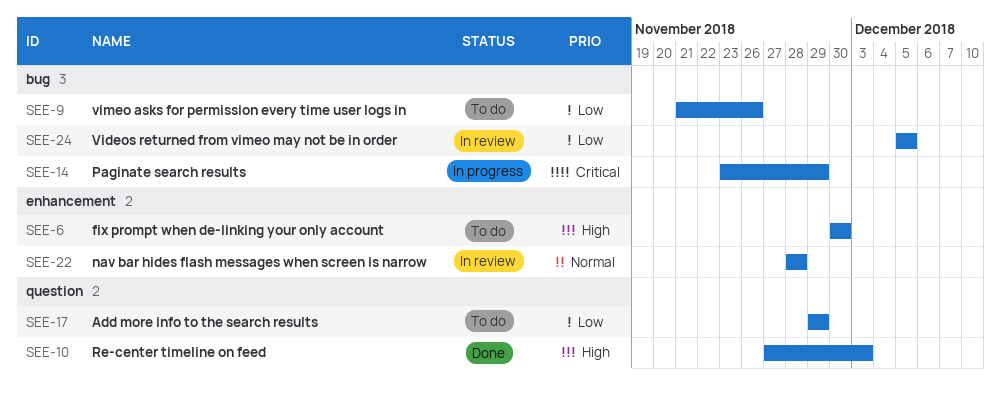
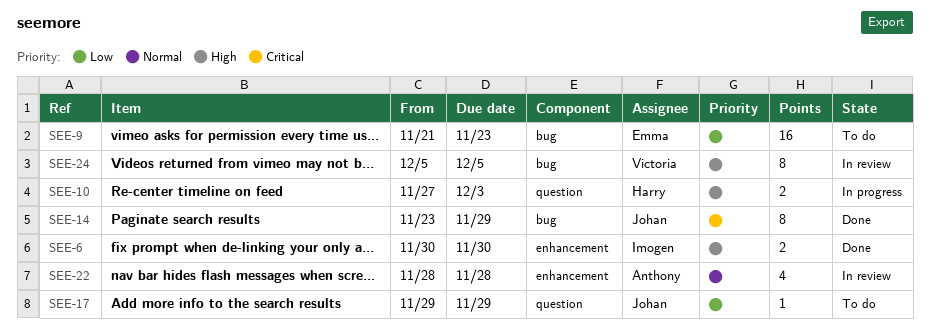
SEE-6, status: To do -> Done
SEE-9, due: Nov 26 -> Nov 23
SEE-10, status: Done -> In progress
SEE-14, status: In progress -> Done
SEE-24, priority: Low -> High

